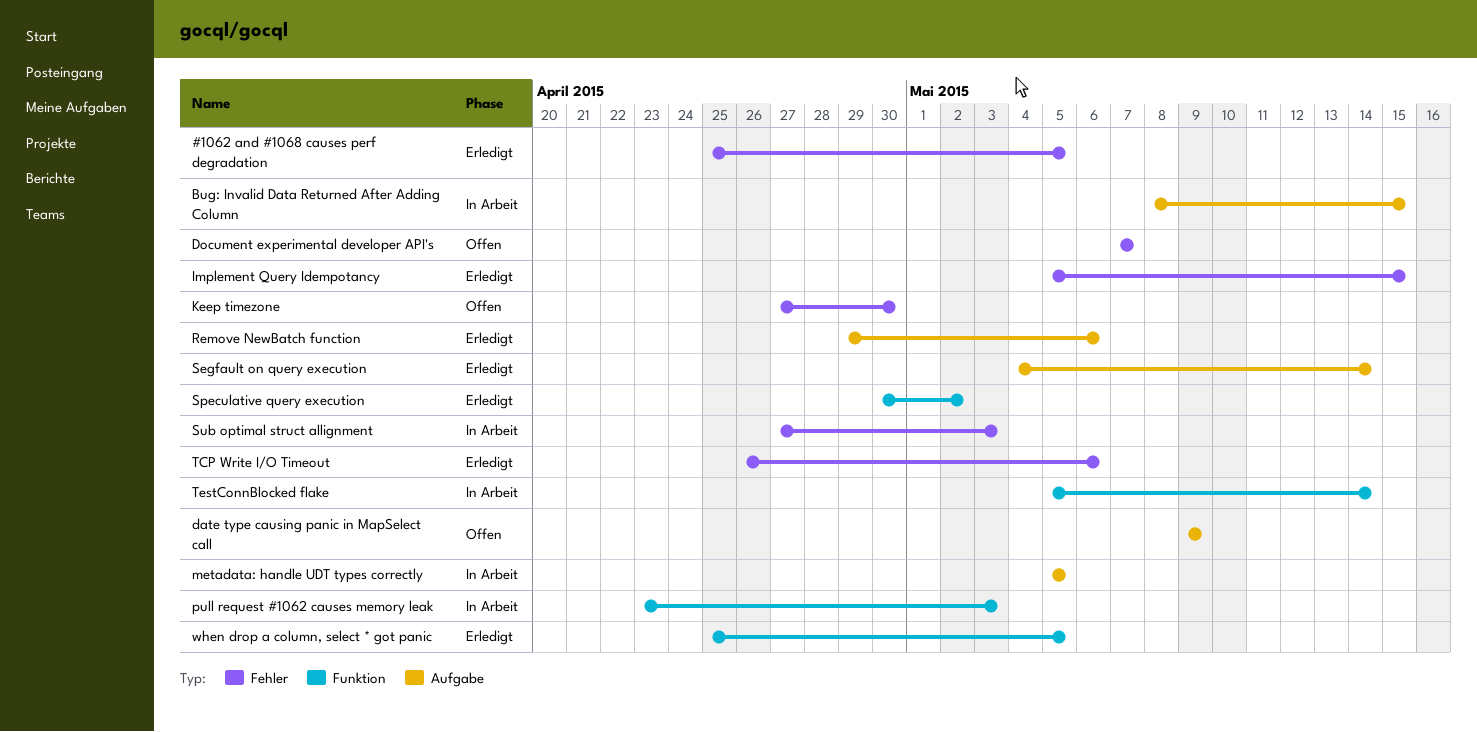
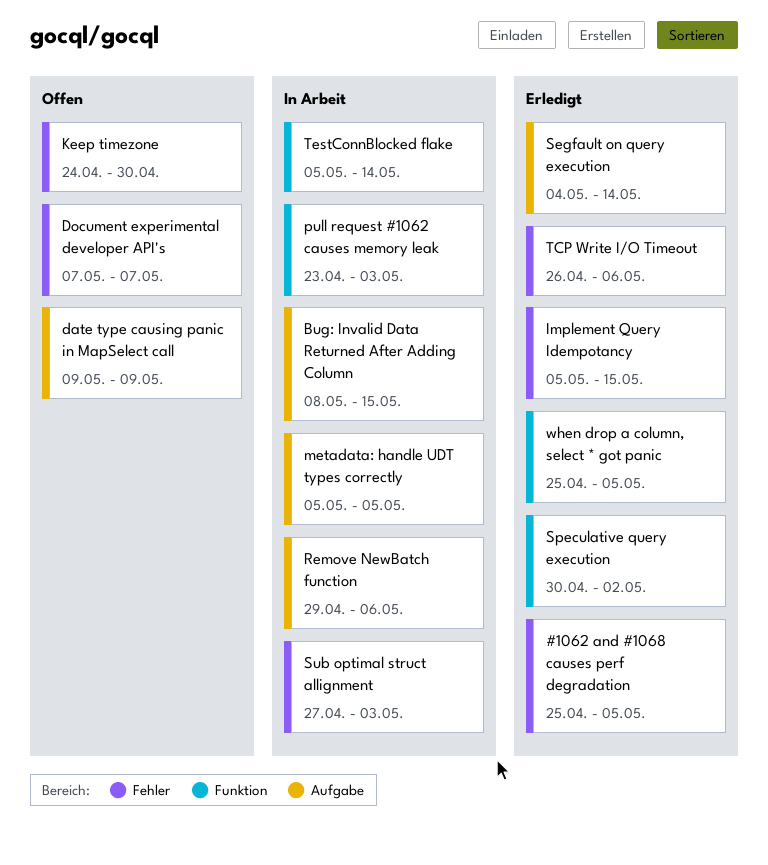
Keep timezone, start: Apr 27 -> Apr 24
Remove NewBatch function, status: Erledigt -> In Arbeit

